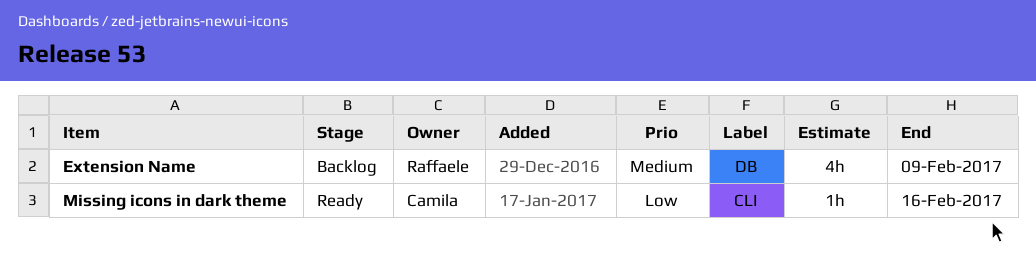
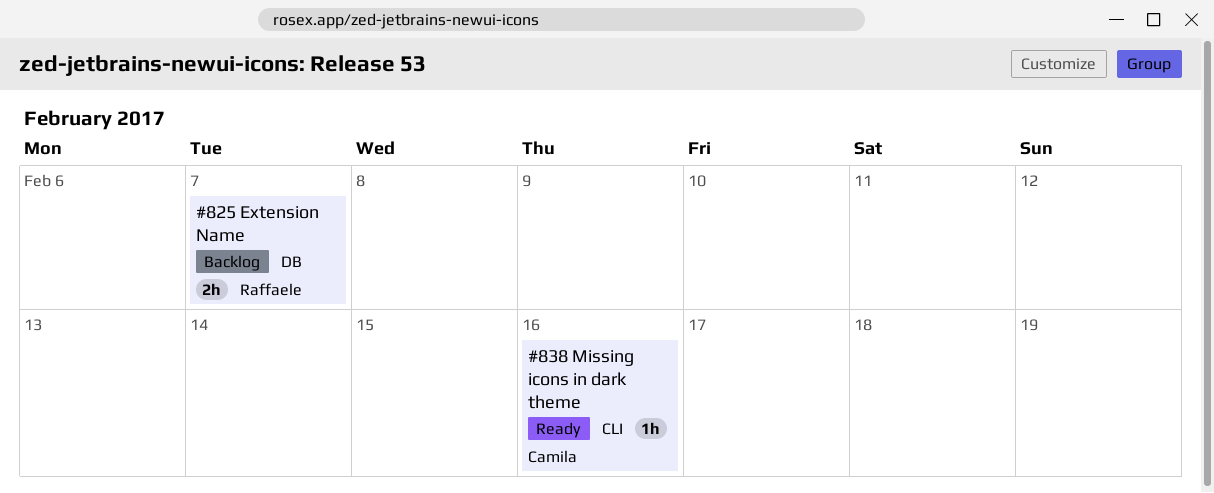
Extension Name, estimate: 4h -> 2h
Extension Name, due: Feb 9 -> Feb 7

